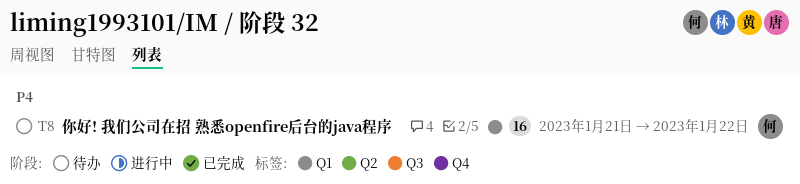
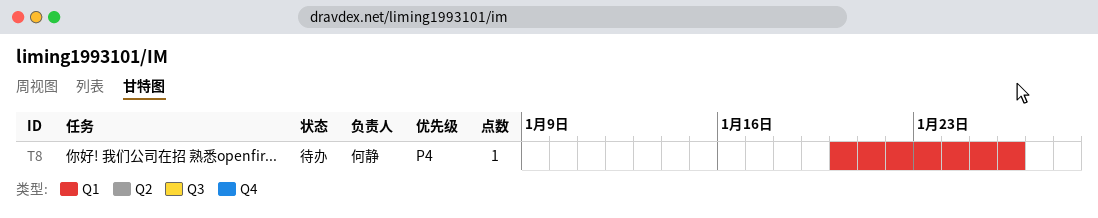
T8, estimate: 16 -> 1
T8, start: Jan 21 -> Jan 20
T8, due: Jan 22 -> Jan 26

